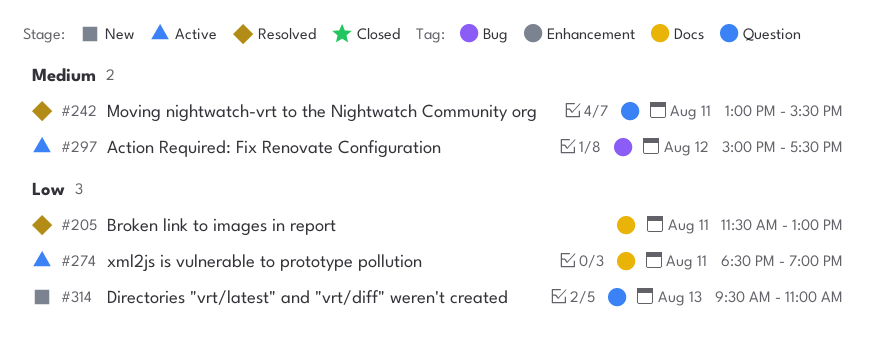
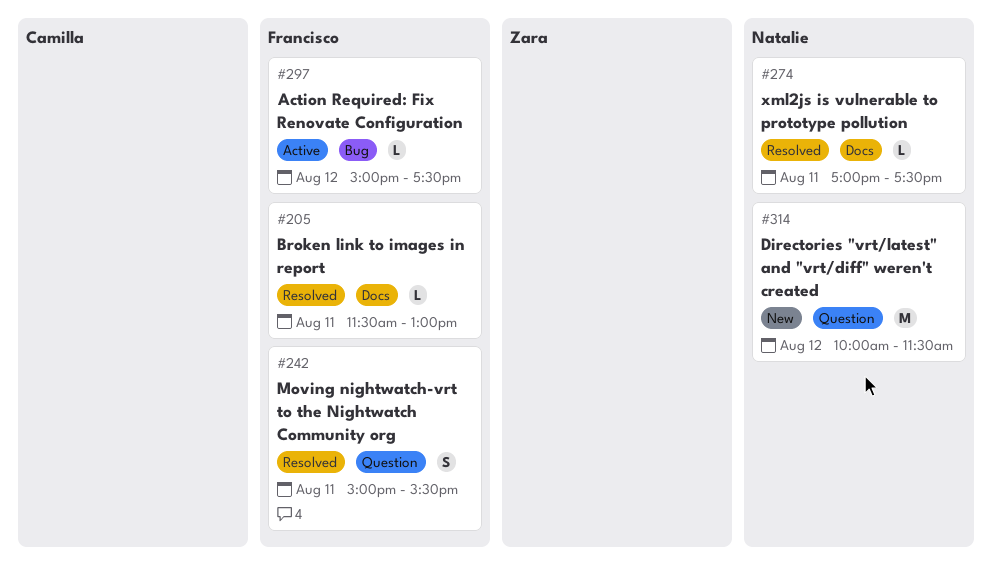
#242, begins: 13:00 -> 15:00
#274, status: Active -> Resolved
#274, begins: 18:30 -> 17:00
#274, ends: 19:00 -> 17:30
#314, day: Aug 13 -> Aug 12
#314, begins: 09:30 -> 10:00
#314, ends: 11:00 -> 11:30

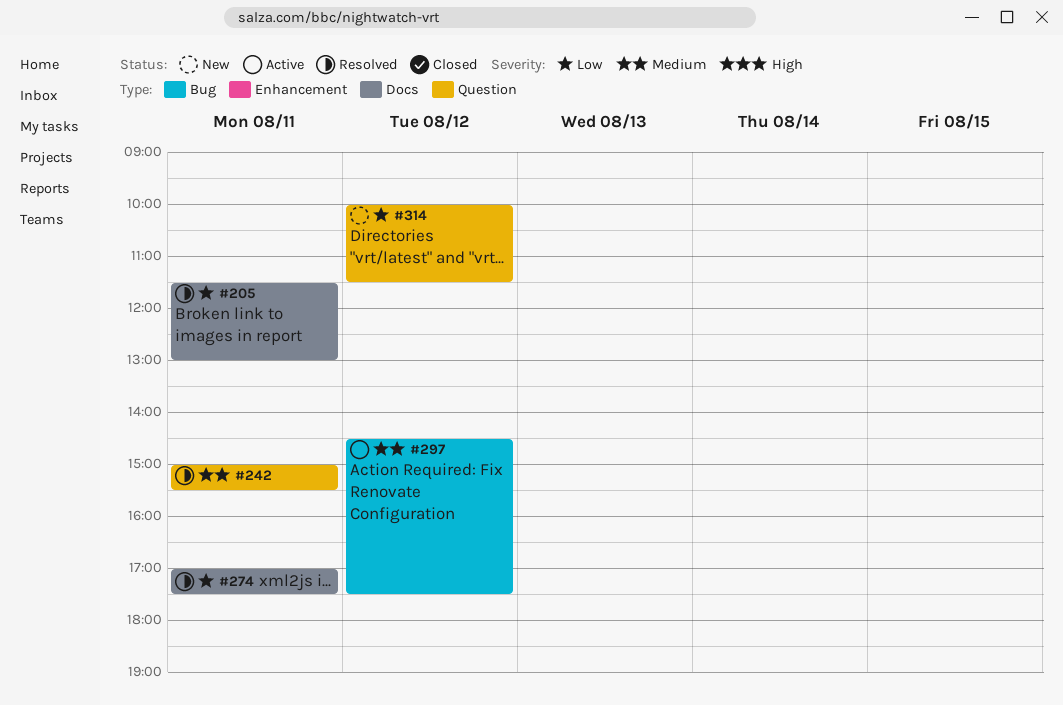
#297, begins: 15:00 -> 14:30

